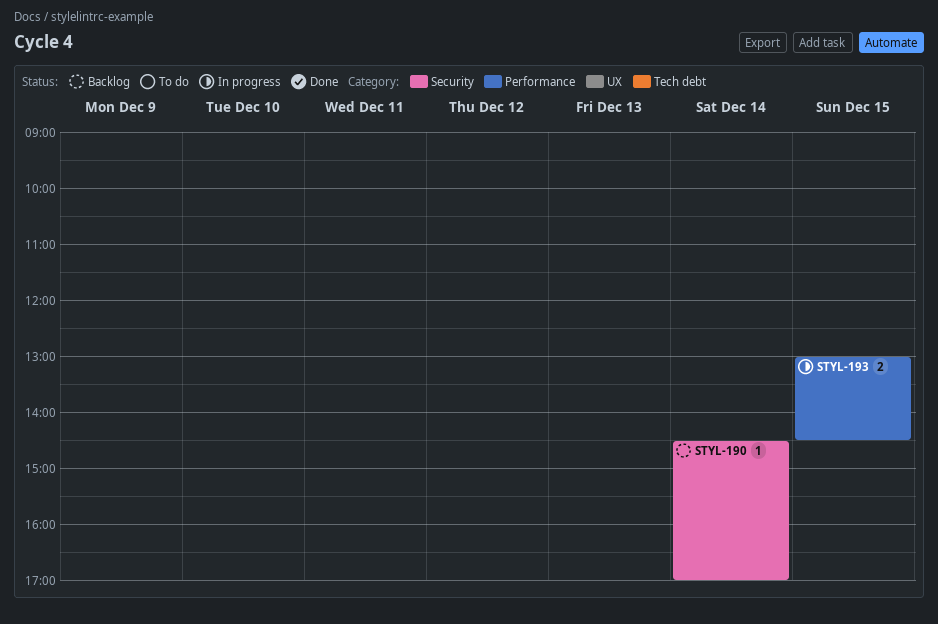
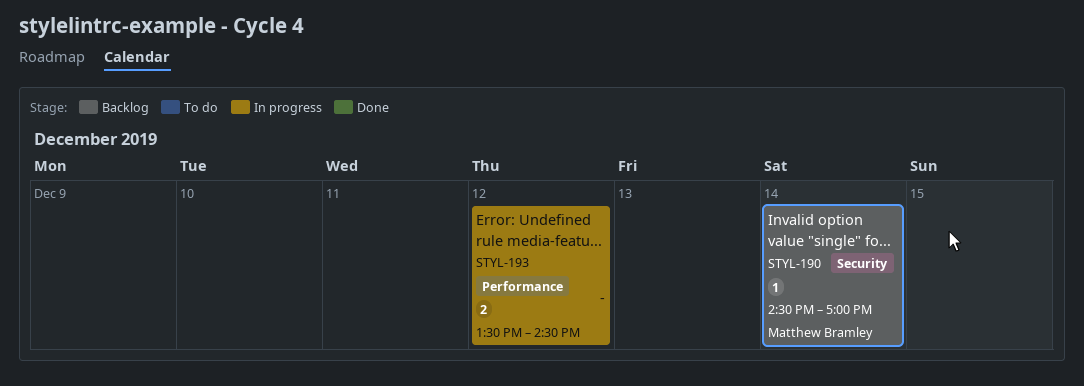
STYL-193, day: Dec 15 -> Dec 12
STYL-193, begins: 13:00 -> 13:30

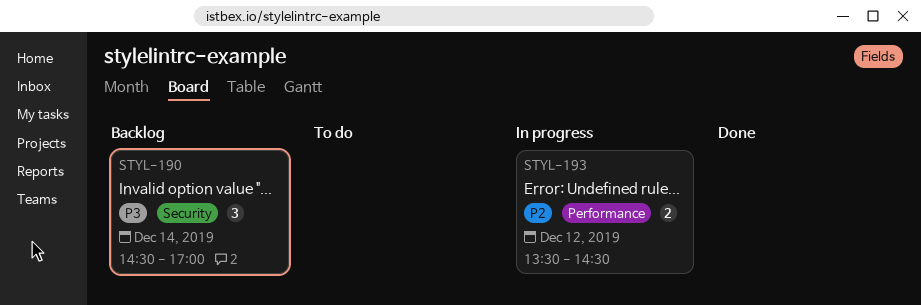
STYL-190, estimate: 1 -> 3

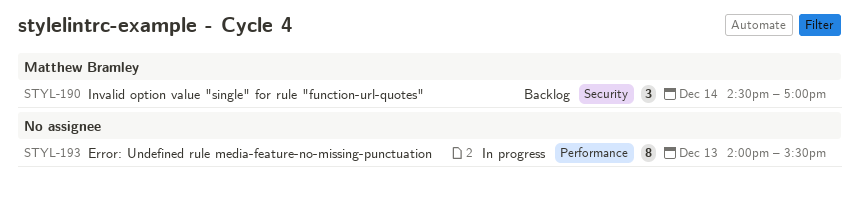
STYL-193, estimate: 2 -> 8
STYL-193, day: Dec 12 -> Dec 13
STYL-193, begins: 13:30 -> 14:00
STYL-193, ends: 14:30 -> 15:30

